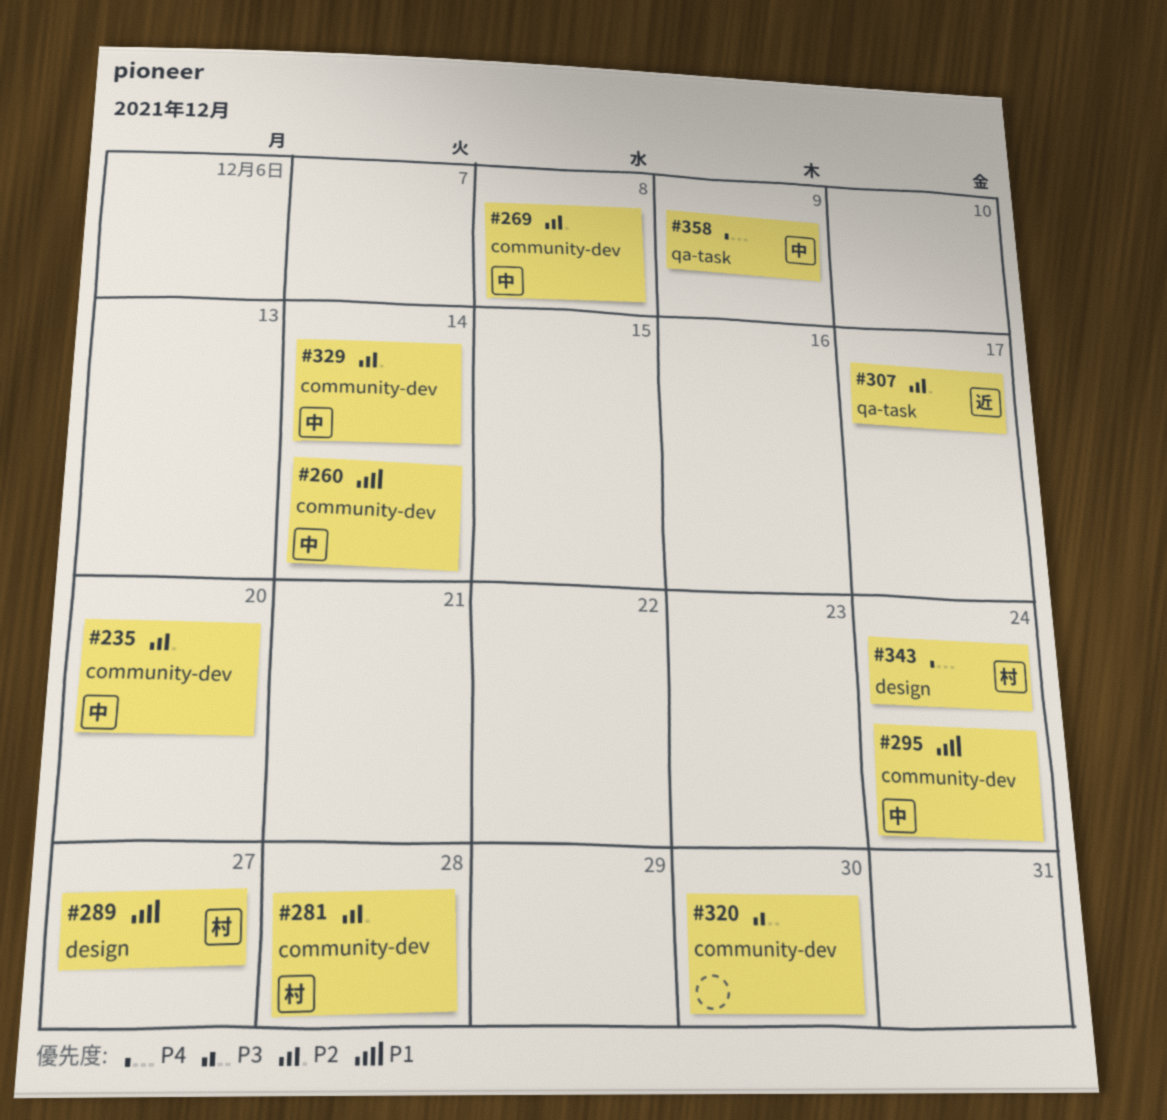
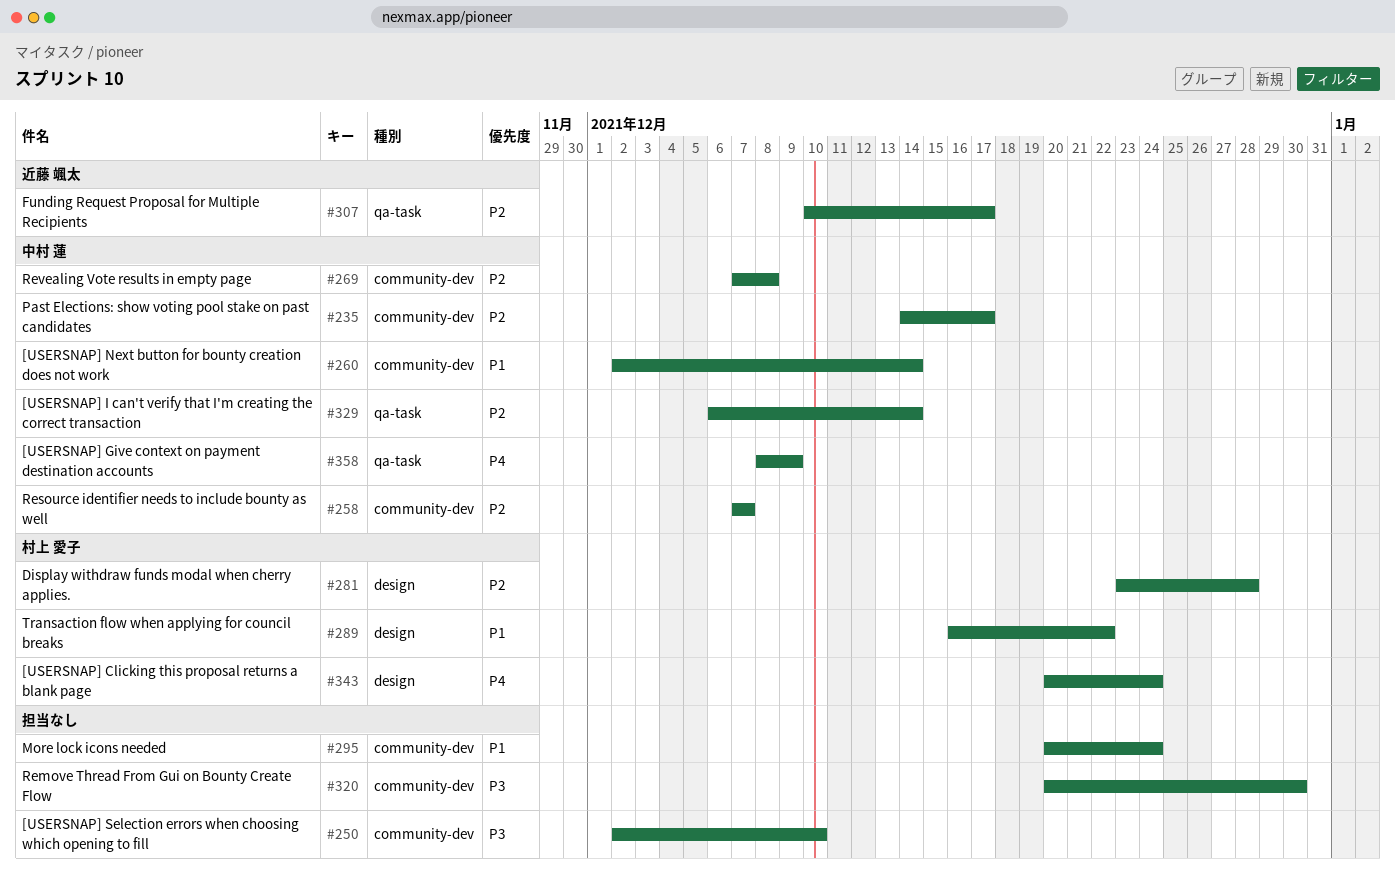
#235, due: Dec 20 -> Dec 17
#250: none -> present
#258: none -> present
#281, label: community-dev -> design
#289, due: Dec 27 -> Dec 22
#295, owner: 中村 蓮 -> none
#329, label: community-dev -> qa-task

